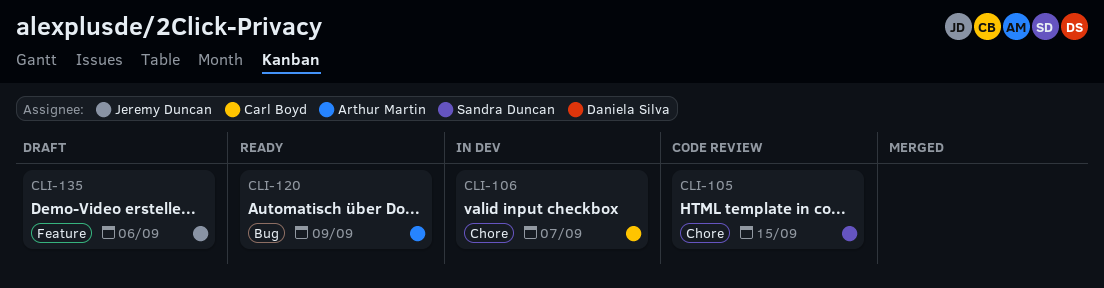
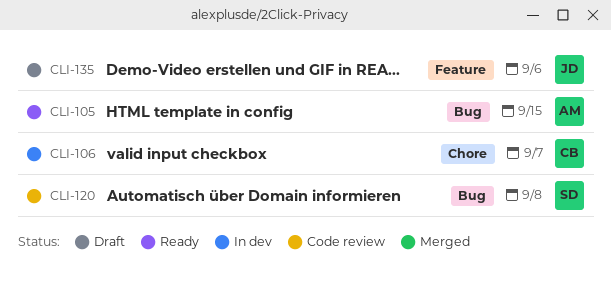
CLI-105, status: Code review -> Ready
CLI-105, owner: Sandra Duncan -> Arthur Martin
CLI-105, label: Chore -> Bug
CLI-120, status: Ready -> Code review
CLI-120, owner: Arthur Martin -> Sandra Duncan
CLI-120, due: Sep 9 -> Sep 8

